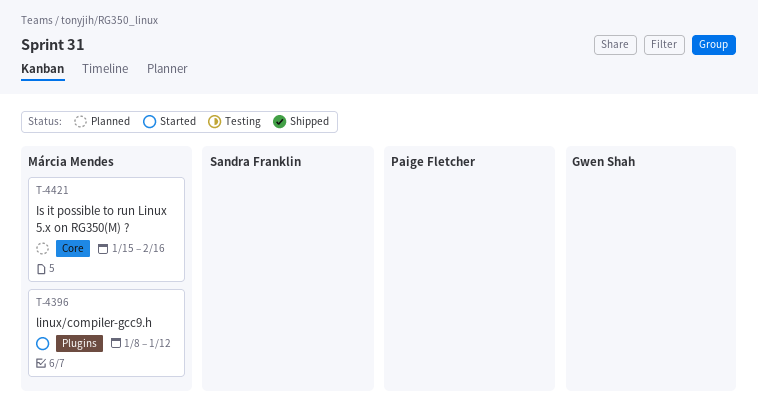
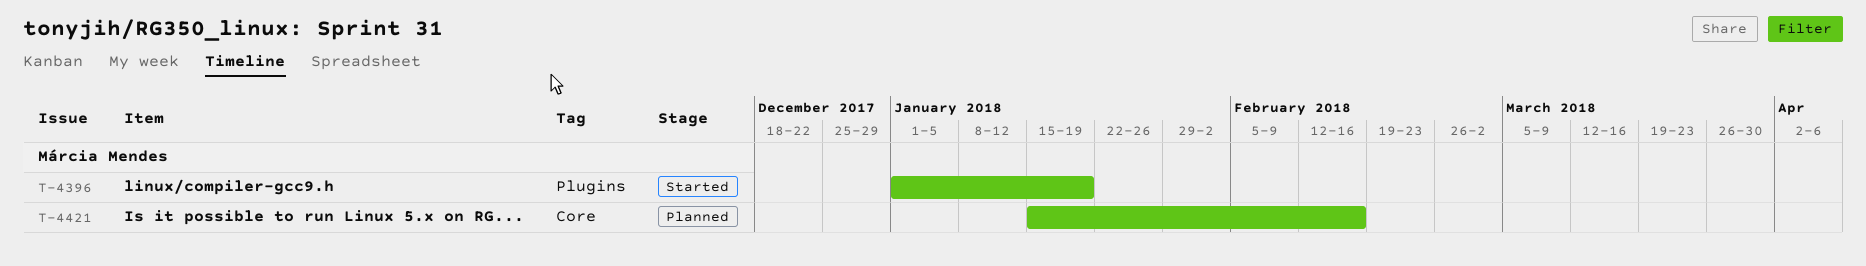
T-4396, start: Jan 8 -> Jan 1
T-4396, due: Jan 12 -> Jan 19

